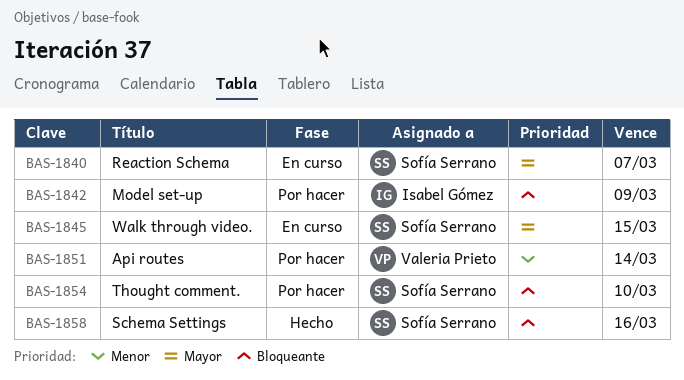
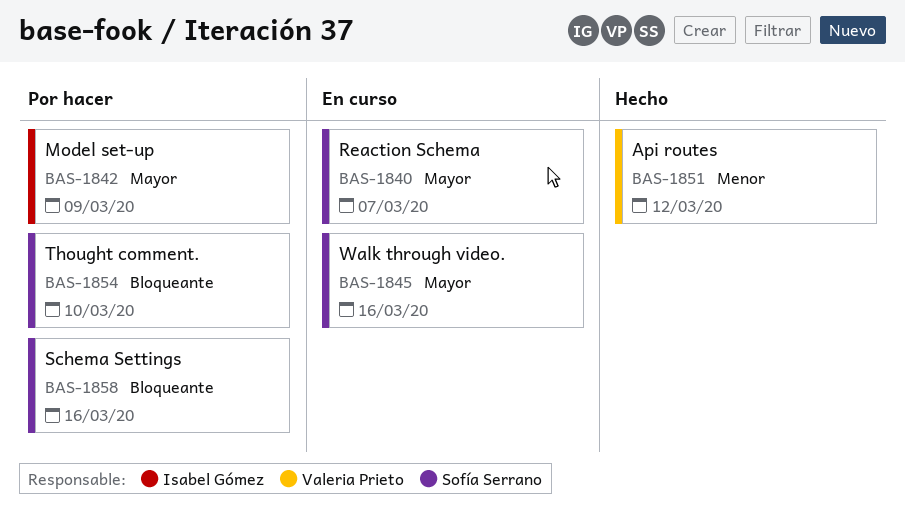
BAS-1842, priority: Bloqueante -> Mayor
BAS-1845, due: Mar 15 -> Mar 16
BAS-1851, status: Por hacer -> Hecho
BAS-1851, due: Mar 14 -> Mar 12
BAS-1858, status: Hecho -> Por hacer

